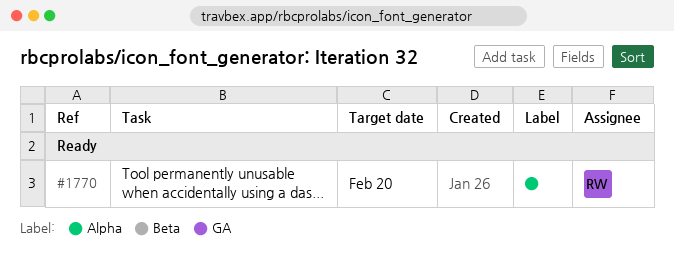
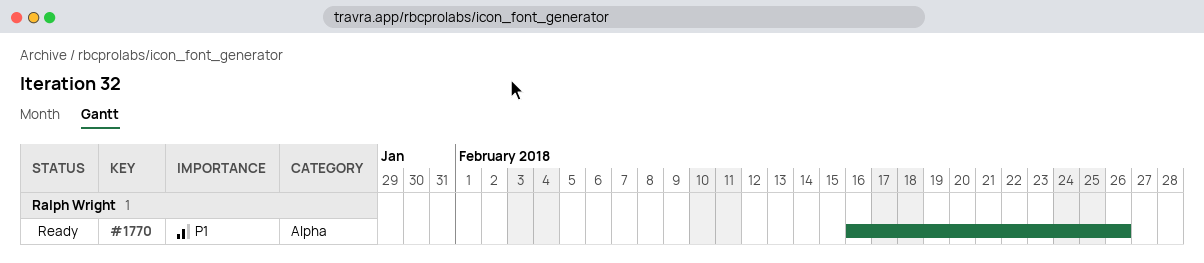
#1770, due: Feb 20 -> Feb 26

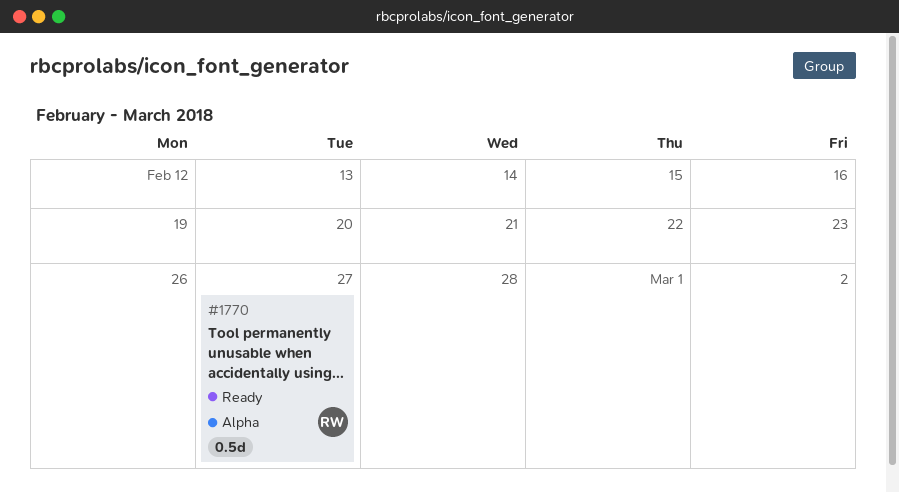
#1770, due: Feb 26 -> Feb 27

